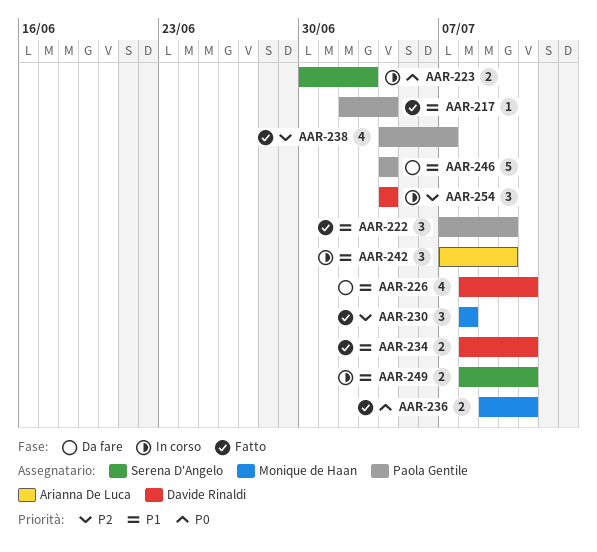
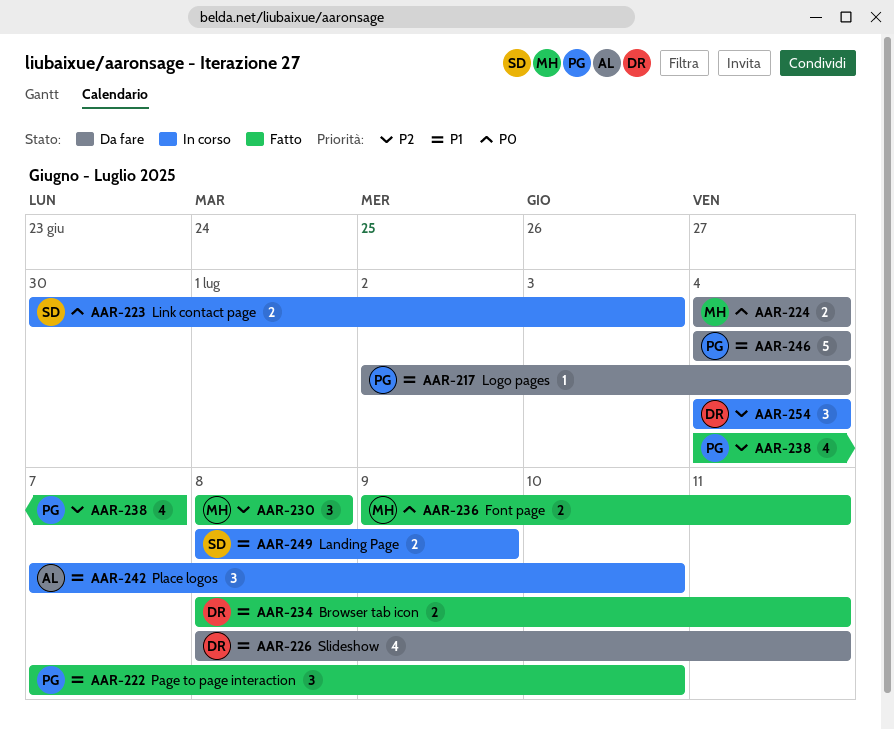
AAR-217, status: Fatto -> Da fare
AAR-224: none -> present
AAR-249, due: Jul 11 -> Jul 9

